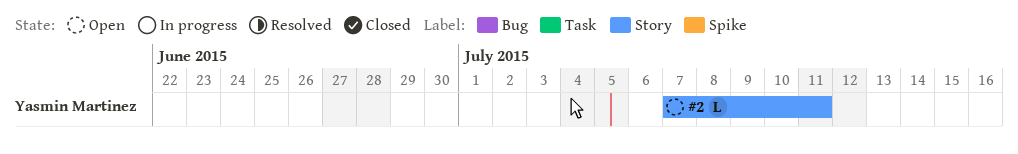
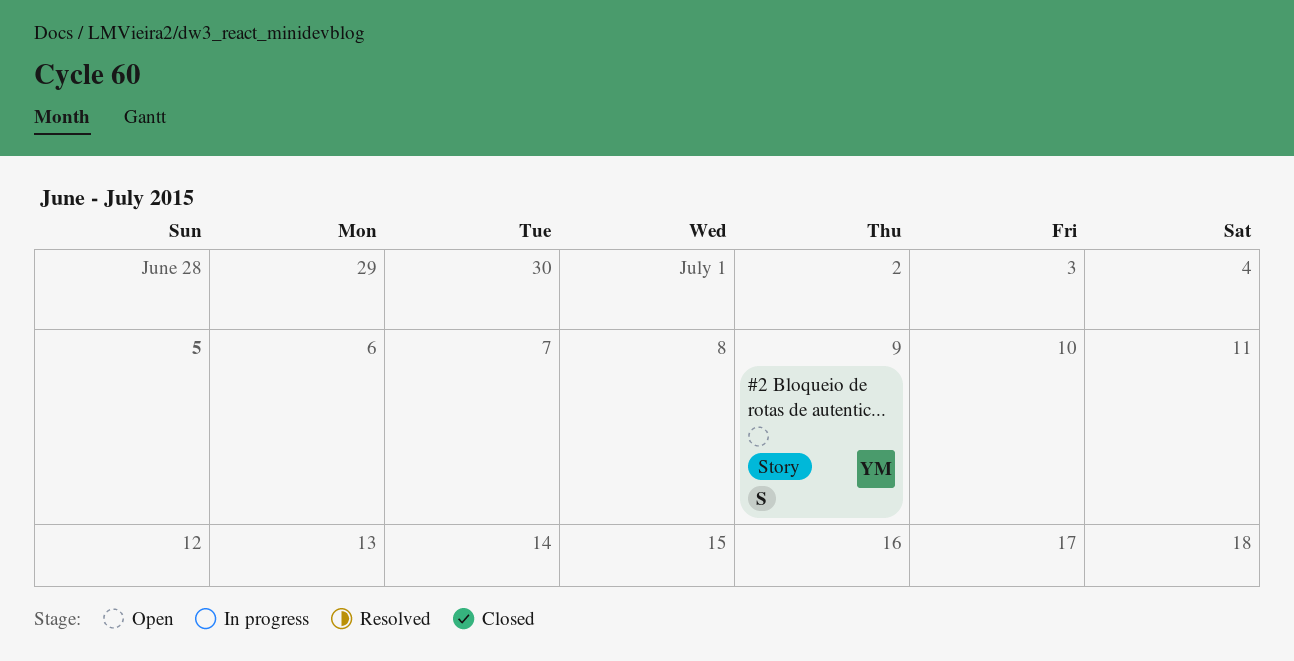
#2, estimate: L -> S
#2, due: Jul 11 -> Jul 9

